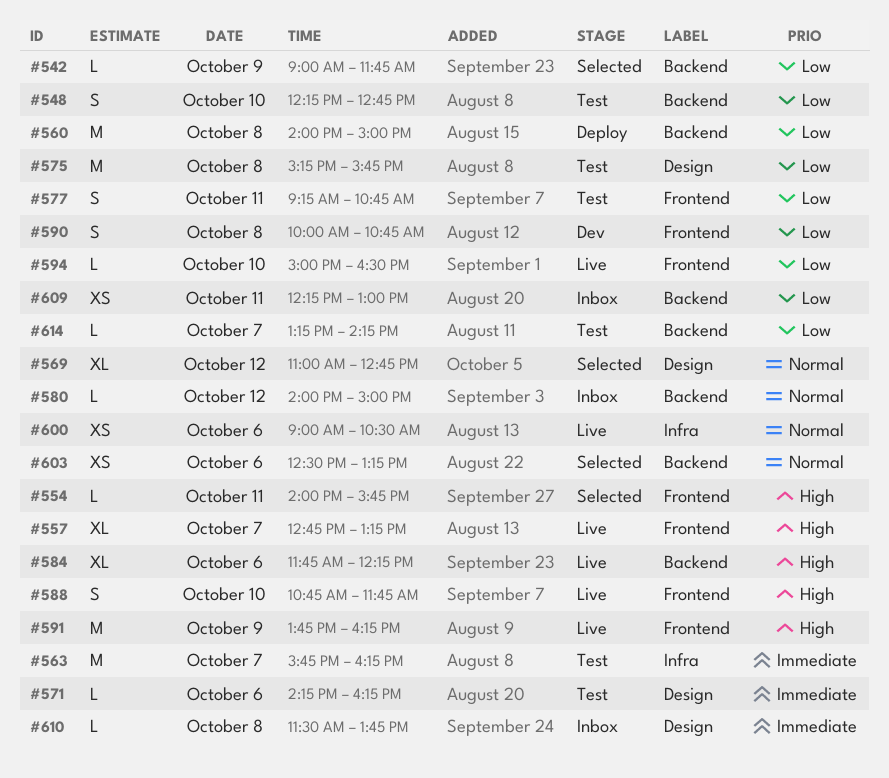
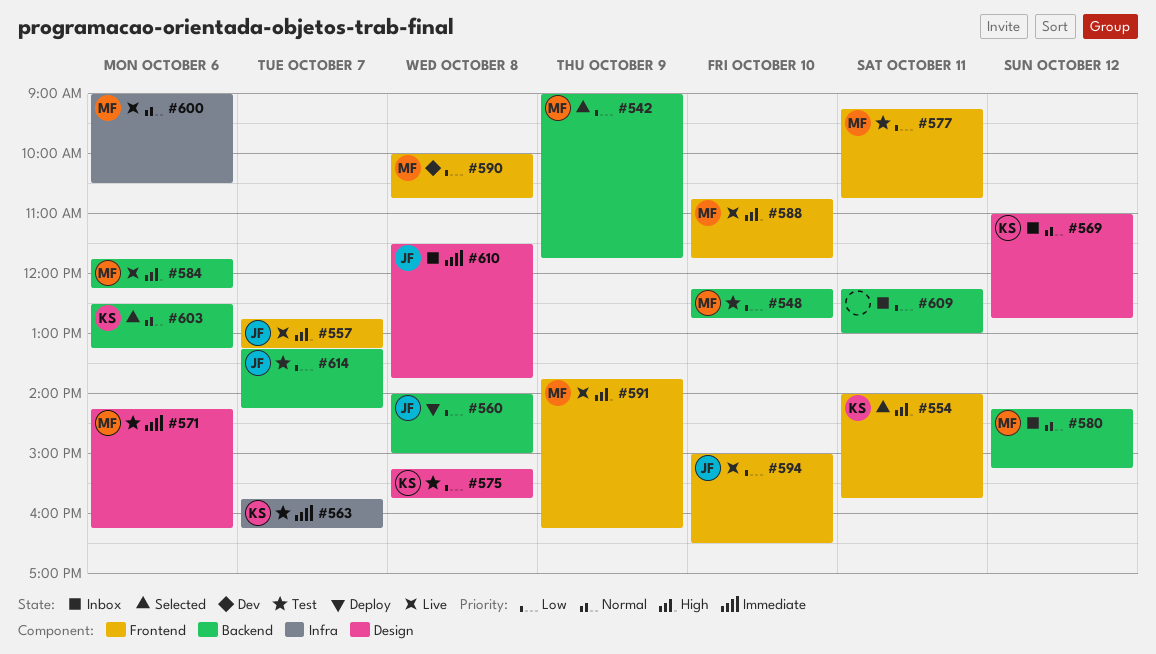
#569, status: Selected -> Inbox
#580, begins: 14:00 -> 14:15
#580, ends: 15:00 -> 15:15

